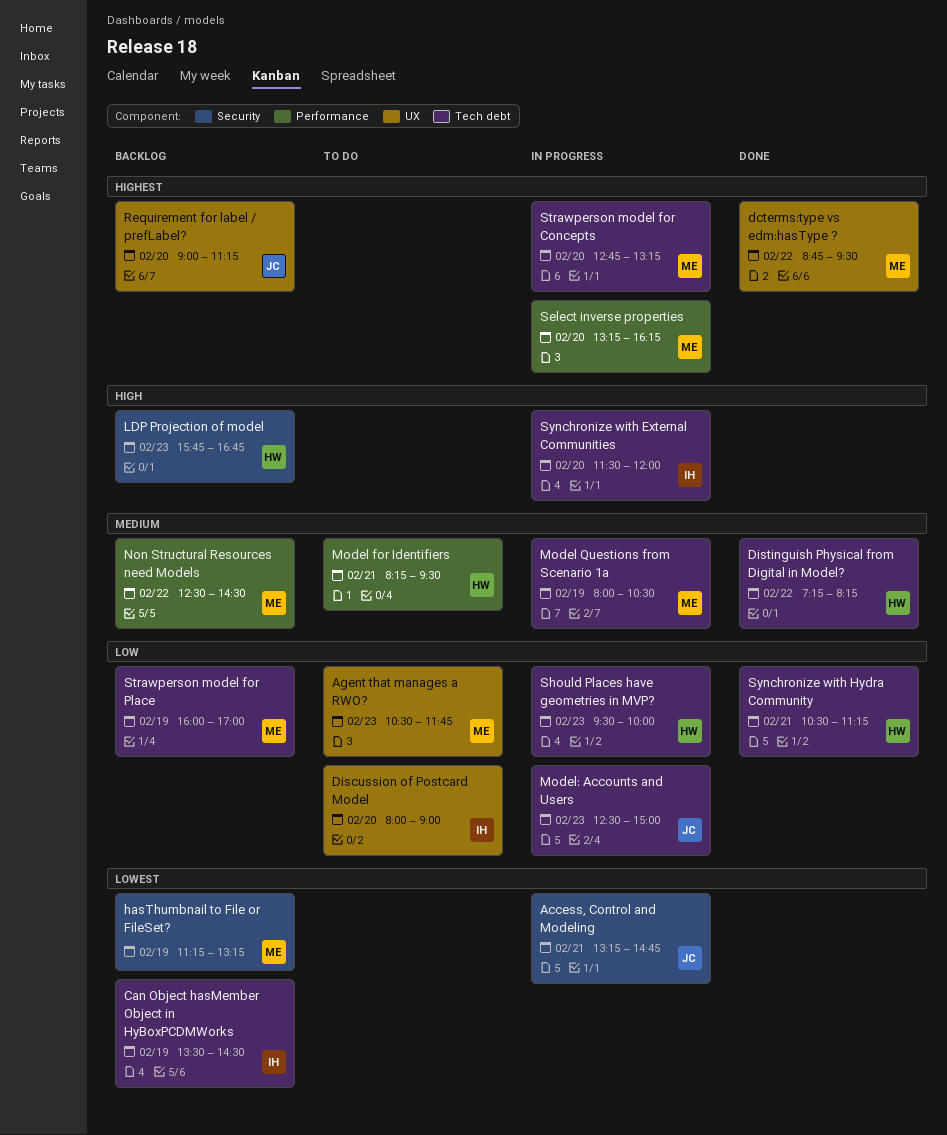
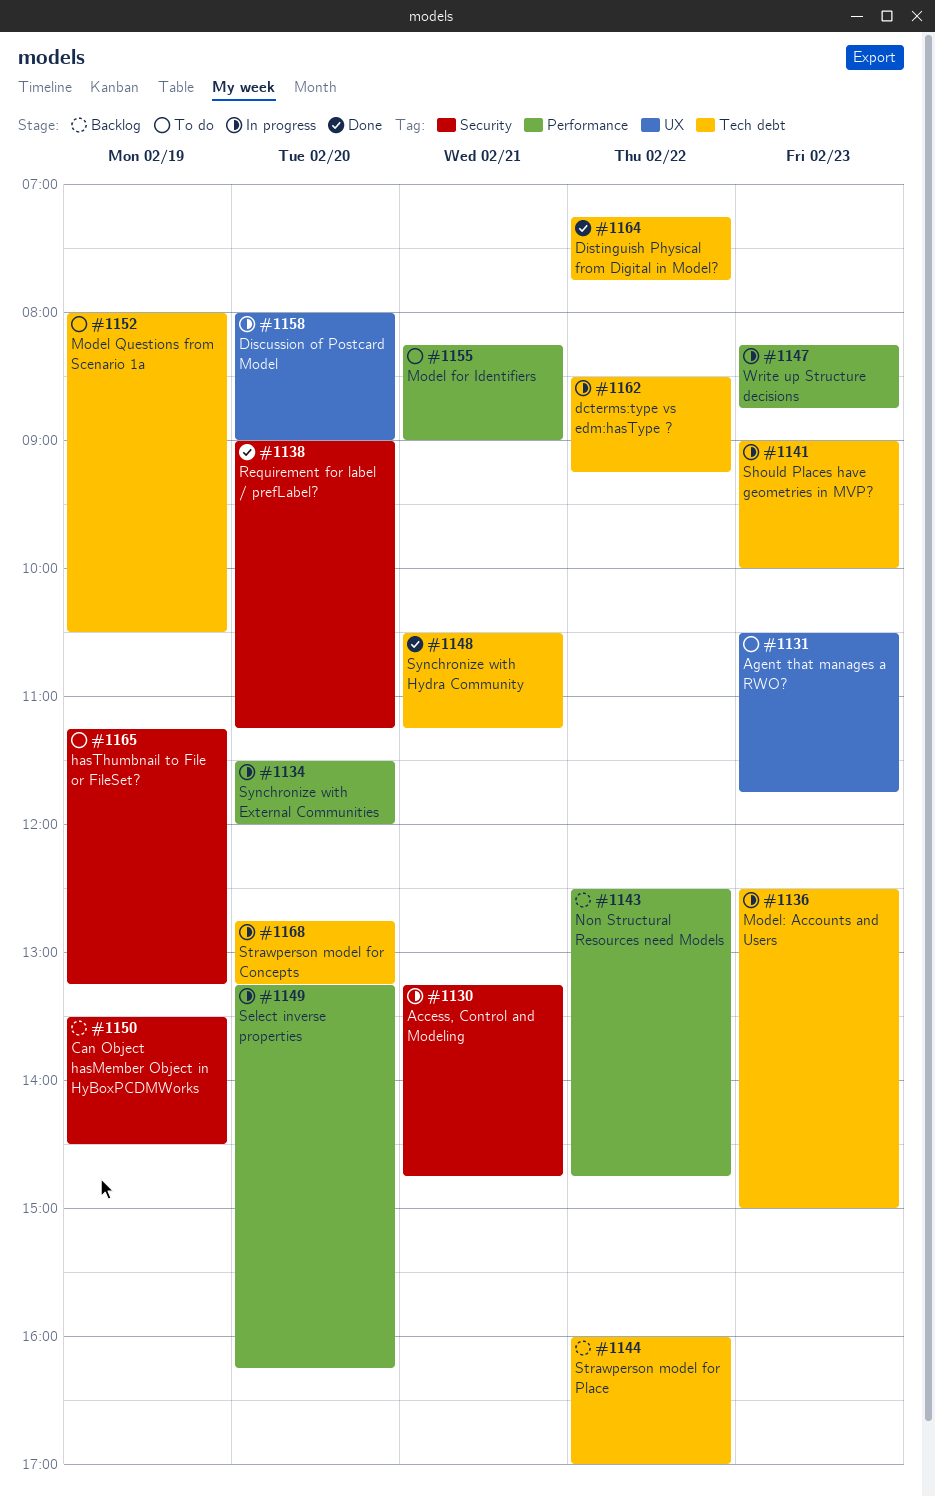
Can Object hasMember Object in HyBoxPCDMWorks, label: Tech debt -> Security
dcterms:type vs edm:hasType ?, status: Done -> In progress
dcterms:type vs edm:hasType ?, label: UX -> Tech debt
dcterms:type vs edm:hasType ?, begins: 08:45 -> 08:30
dcterms:type vs edm:hasType ?, ends: 09:30 -> 09:15
Discussion of Postcard Model, status: To do -> In progress
Distinguish Physical from Digital in Model?, ends: 08:15 -> 07:45
hasThumbnail to File or FileSet?, status: Backlog -> To do
LDP Projection of model: present -> none
Model for Identifiers, ends: 09:30 -> 09:00
Model Questions from Scenario 1a, status: In progress -> To do
Non Structural Resources need Models, ends: 14:30 -> 14:45
Requirement for label / prefLabel?, status: Backlog -> Done
Requirement for label / prefLabel?, label: UX -> Security
Should Places have geometries in MVP?, begins: 09:30 -> 09:00
Strawperson model for Place, day: Feb 19 -> Feb 22
Synchronize with External Communities, label: Tech debt -> Performance
Write up Structure decisions: none -> present

